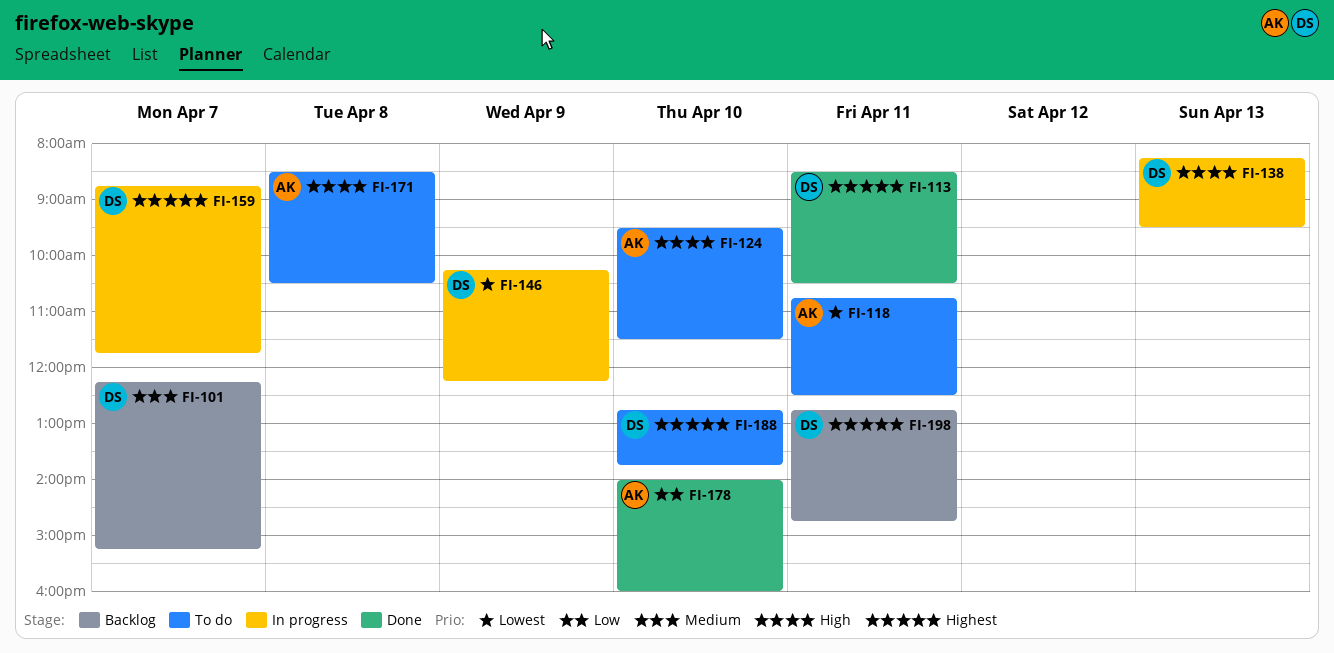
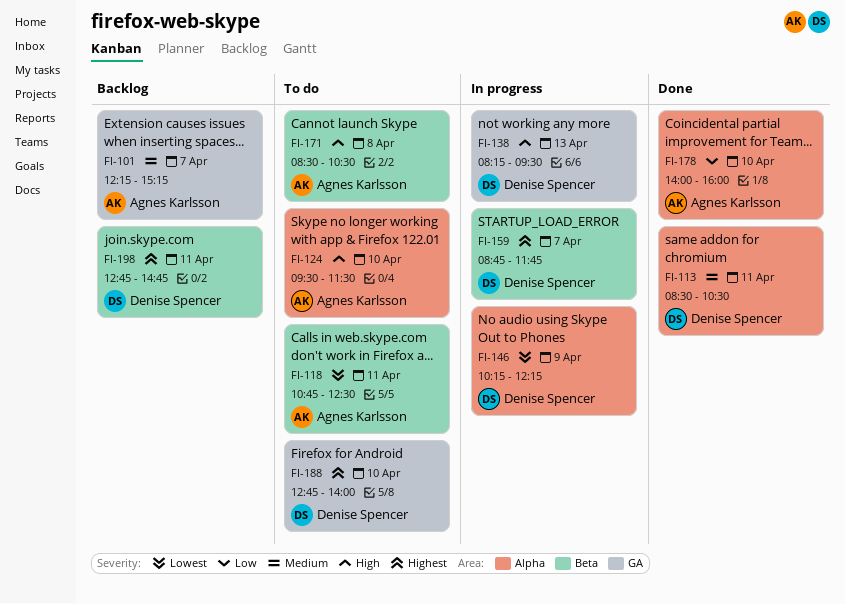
FI-101, owner: Denise Spencer -> Agnes Karlsson
FI-113, priority: Highest -> Medium
FI-188, ends: 13:45 -> 14:00

